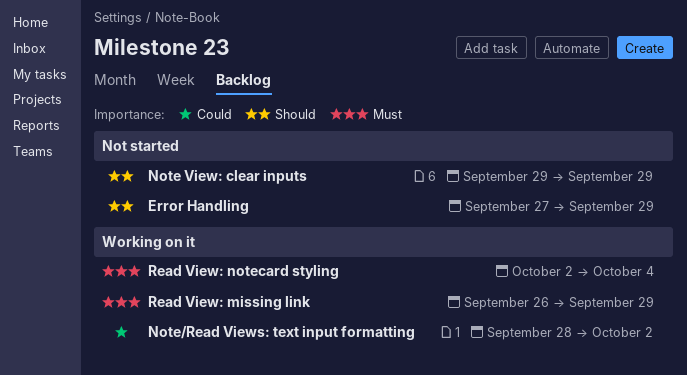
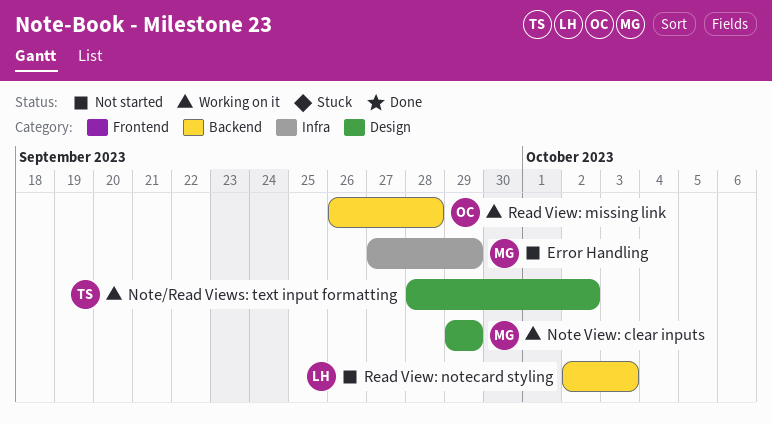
Note View: clear inputs, status: Not started -> Working on it
Read View: missing link, due: Sep 29 -> Sep 28
Read View: notecard styling, status: Working on it -> Not started
Read View: notecard styling, due: Oct 4 -> Oct 3

